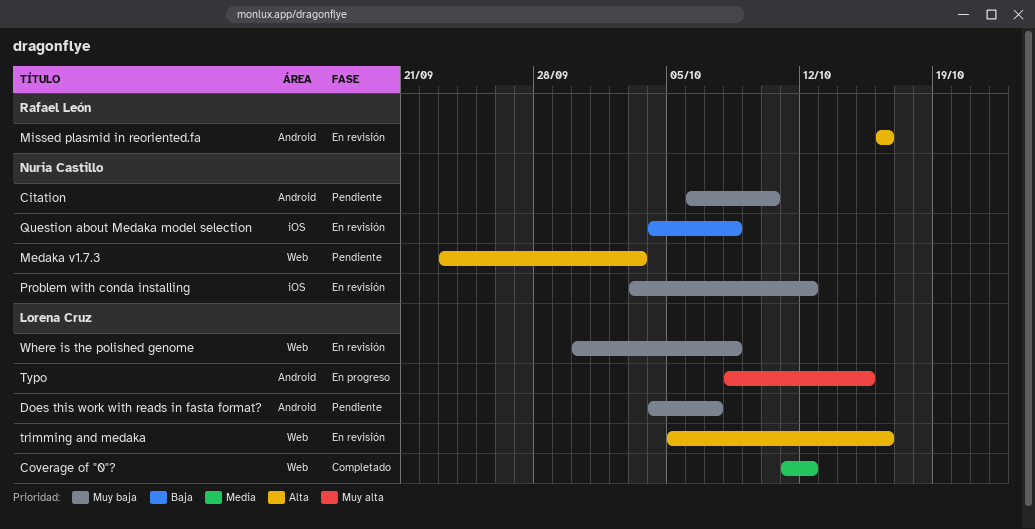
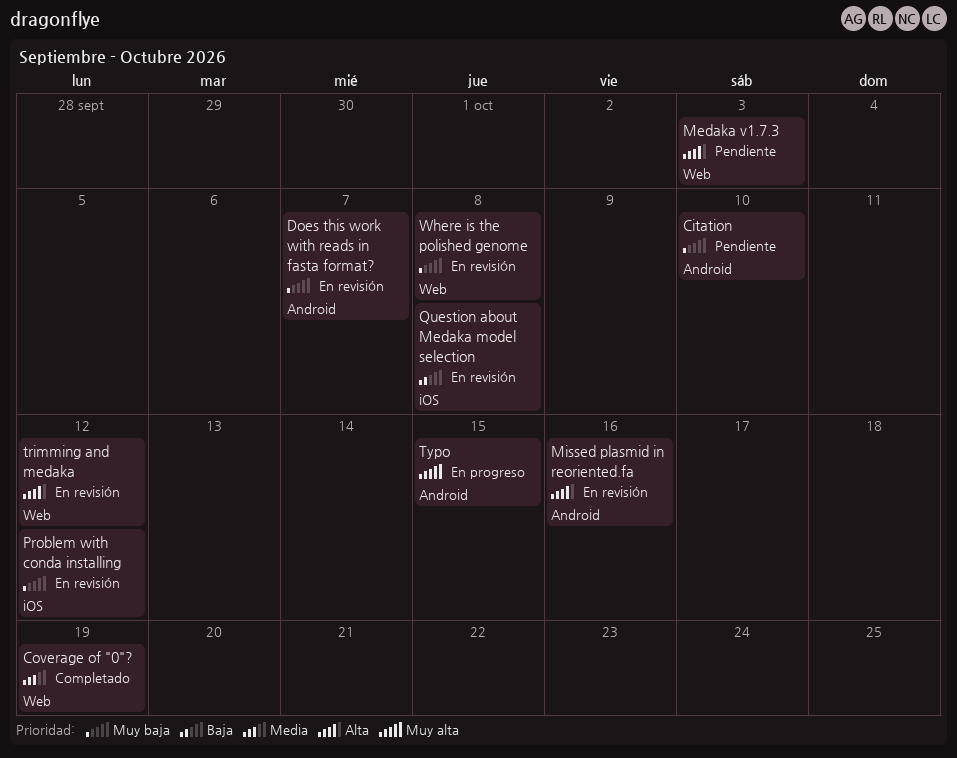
Coverage of "0"?, due: Oct 12 -> Oct 19
Does this work with reads in fasta format?, status: Pendiente -> En revisión
trimming and medaka, due: Oct 16 -> Oct 12

